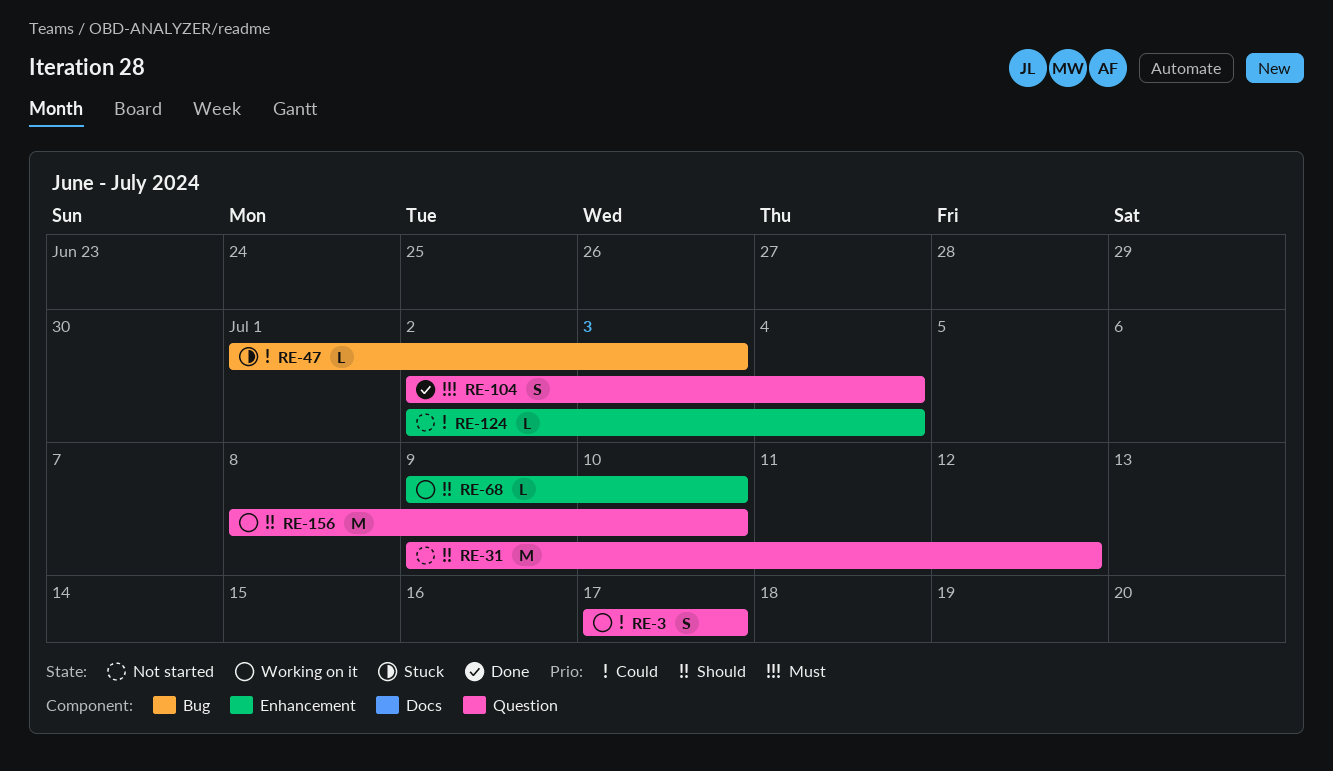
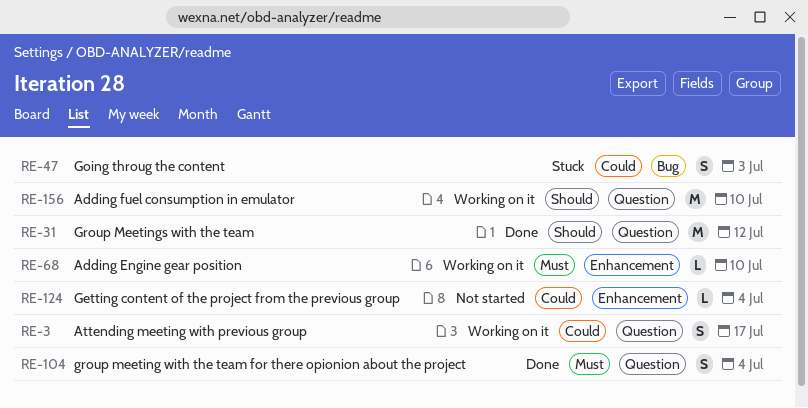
RE-31, status: Not started -> Done
RE-47, estimate: L -> S
RE-68, priority: Should -> Must

